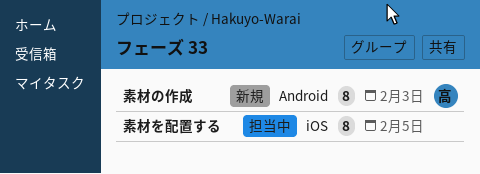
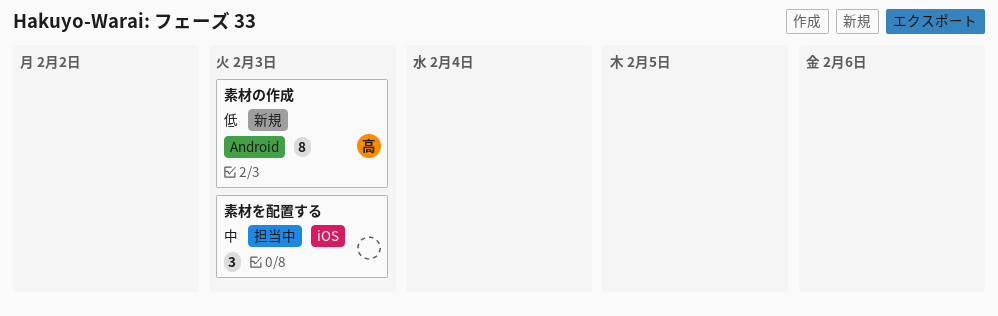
素材を配置する, estimate: 8 -> 3
素材を配置する, due: Feb 5 -> Feb 3

